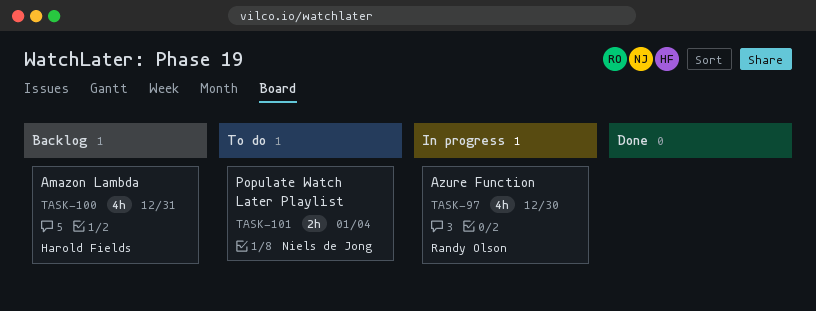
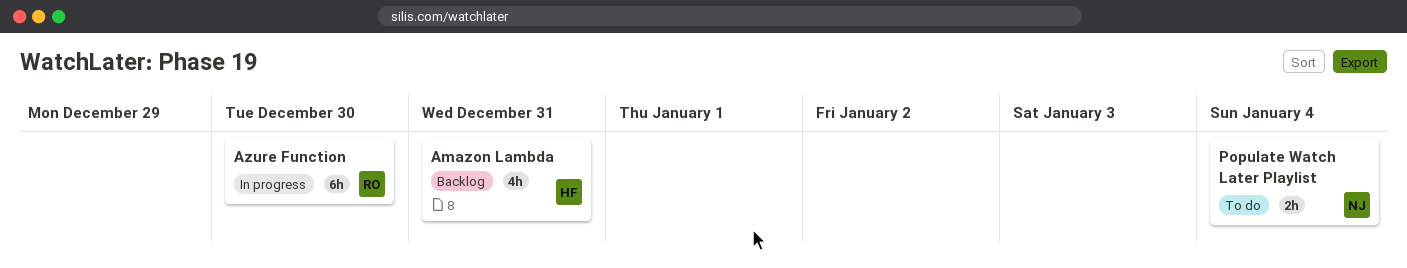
Azure Function, estimate: 4h -> 6h

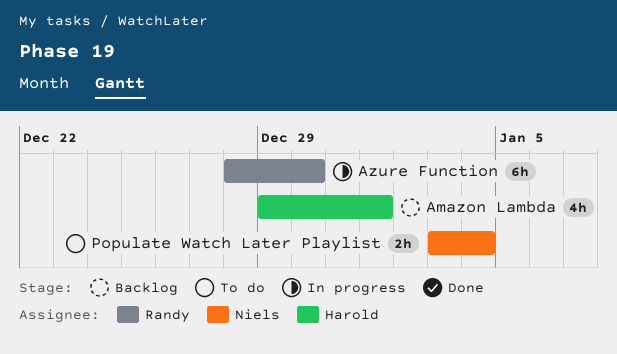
Amazon Lambda, due: Dec 31 -> Jan 1

